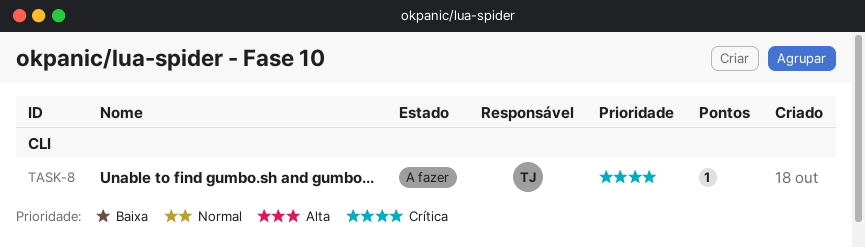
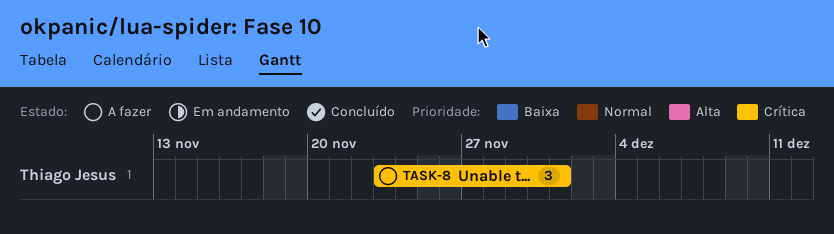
TASK-8, estimate: 1 -> 3

